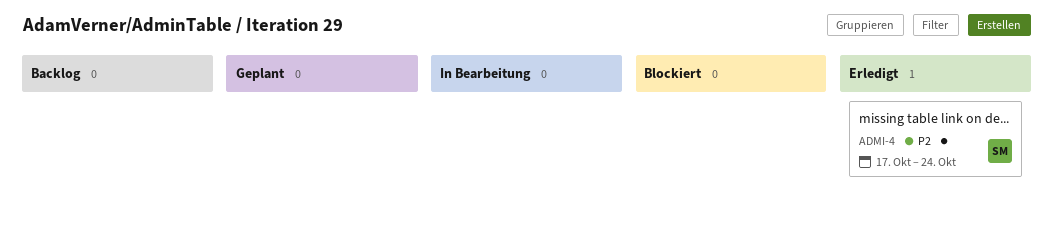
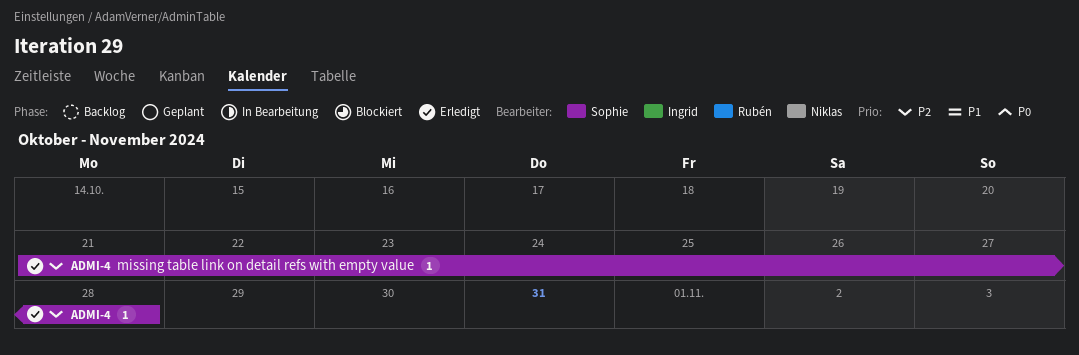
ADMI-4, start: Oct 17 -> Oct 21
ADMI-4, due: Oct 24 -> Oct 28

